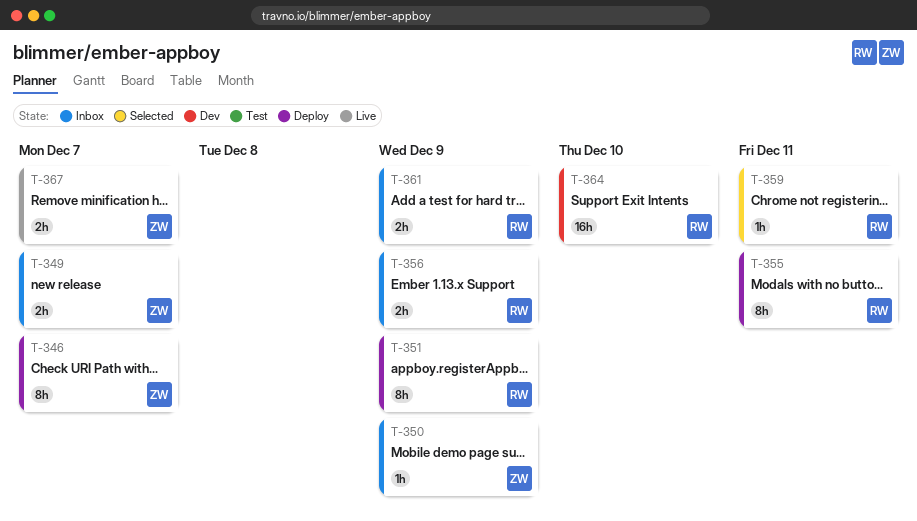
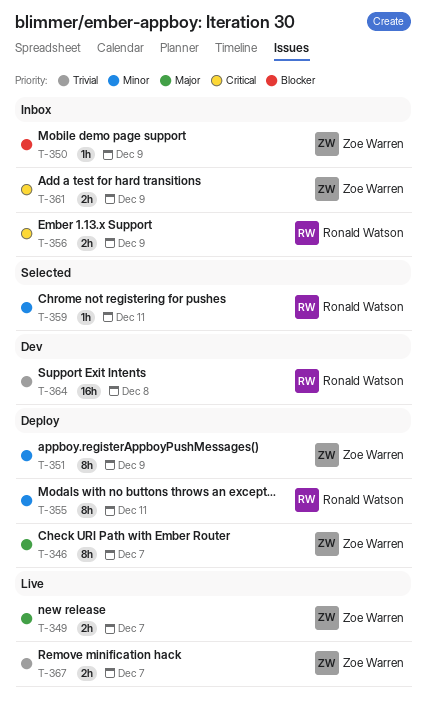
T-349, status: Inbox -> Live
T-351, owner: Ronald Watson -> Zoe Warren
T-361, owner: Ronald Watson -> Zoe Warren
T-364, due: Dec 10 -> Dec 8

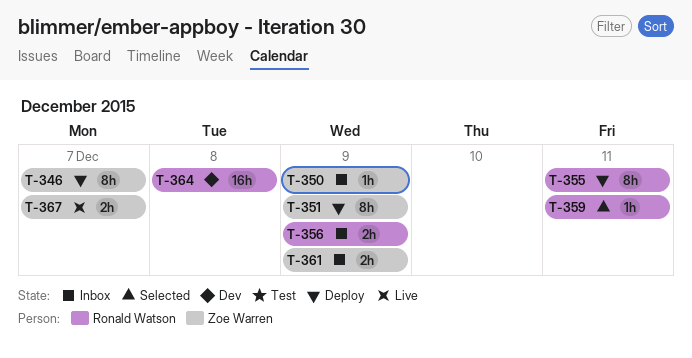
T-349: present -> none

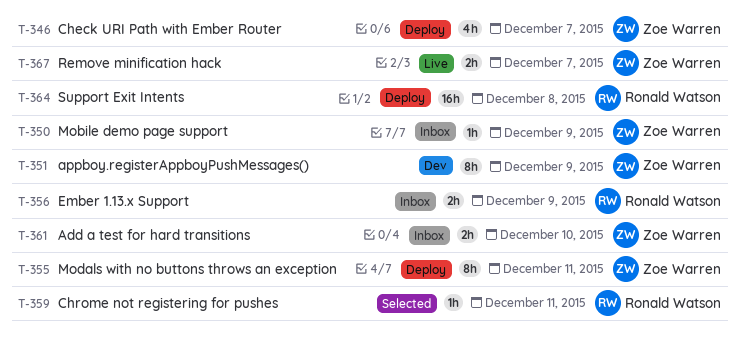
T-346, estimate: 8h -> 4h
T-351, status: Deploy -> Dev
T-355, owner: Ronald Watson -> Zoe Warren
T-361, due: Dec 9 -> Dec 10
T-364, status: Dev -> Deploy

